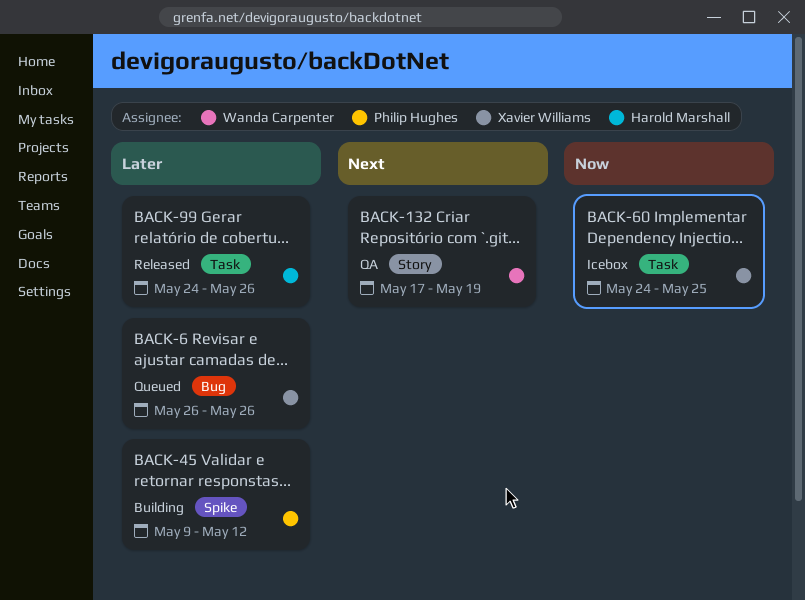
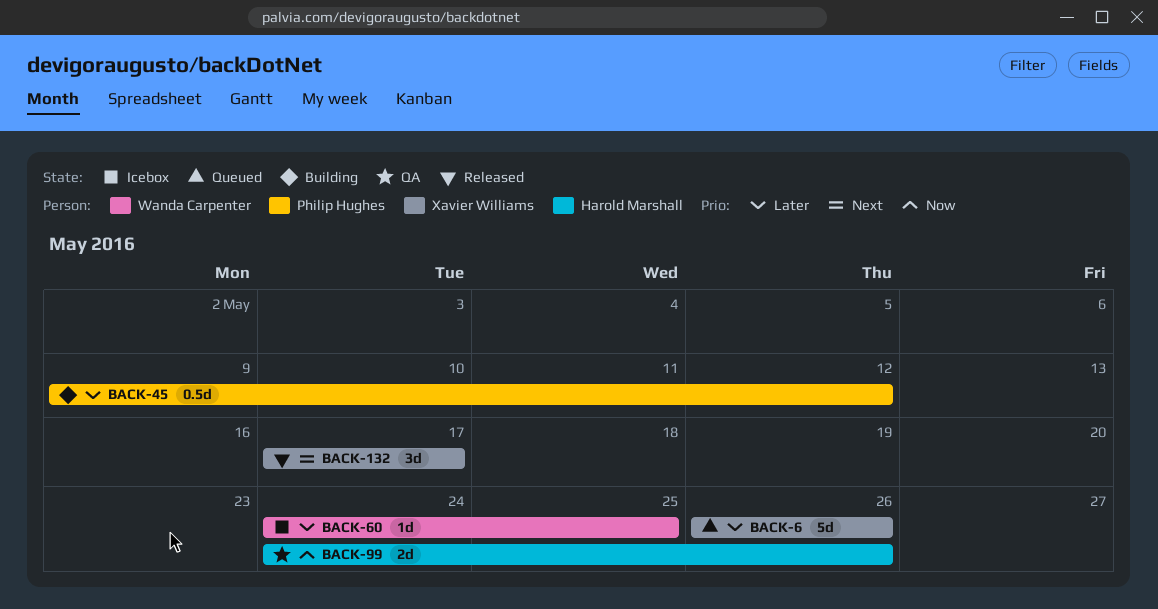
BACK-60, owner: Xavier Williams -> Wanda Carpenter
BACK-60, priority: Now -> Later
BACK-99, status: Released -> QA
BACK-99, priority: Later -> Now
BACK-132, status: QA -> Released
BACK-132, owner: Wanda Carpenter -> Xavier Williams
BACK-132, due: May 19 -> May 17

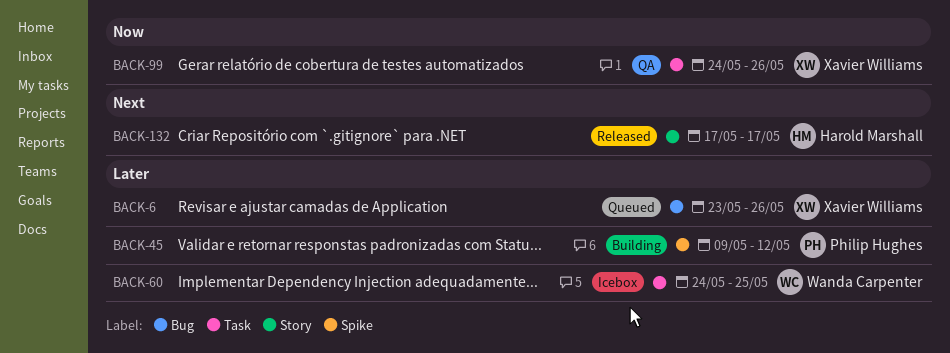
BACK-6, start: May 26 -> May 23
BACK-99, owner: Harold Marshall -> Xavier Williams
BACK-132, owner: Xavier Williams -> Harold Marshall

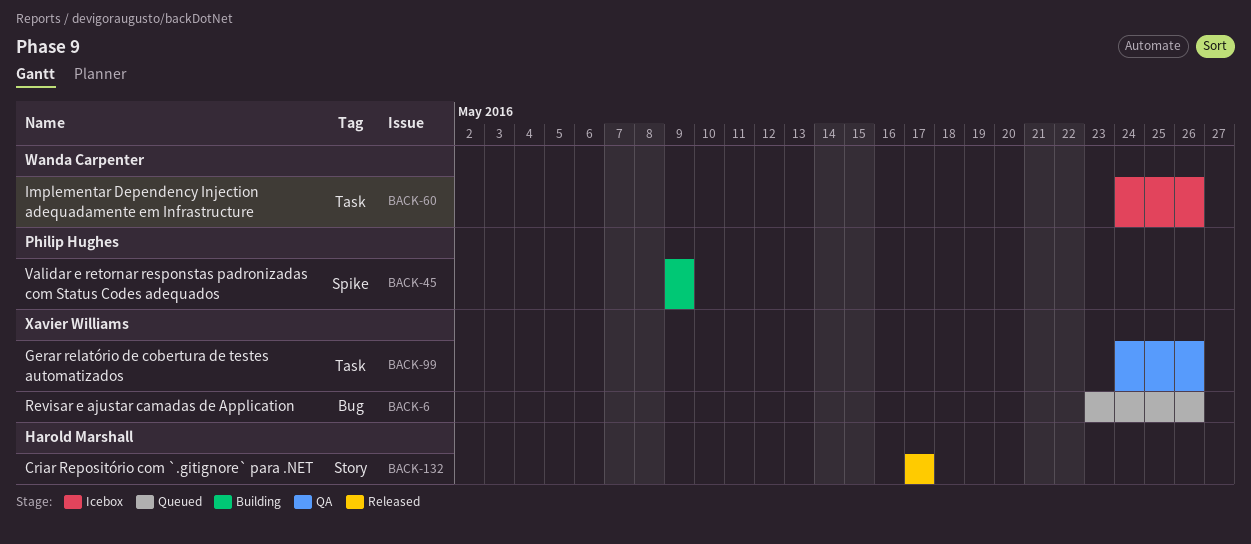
BACK-45, due: May 12 -> May 9
BACK-60, due: May 25 -> May 26

